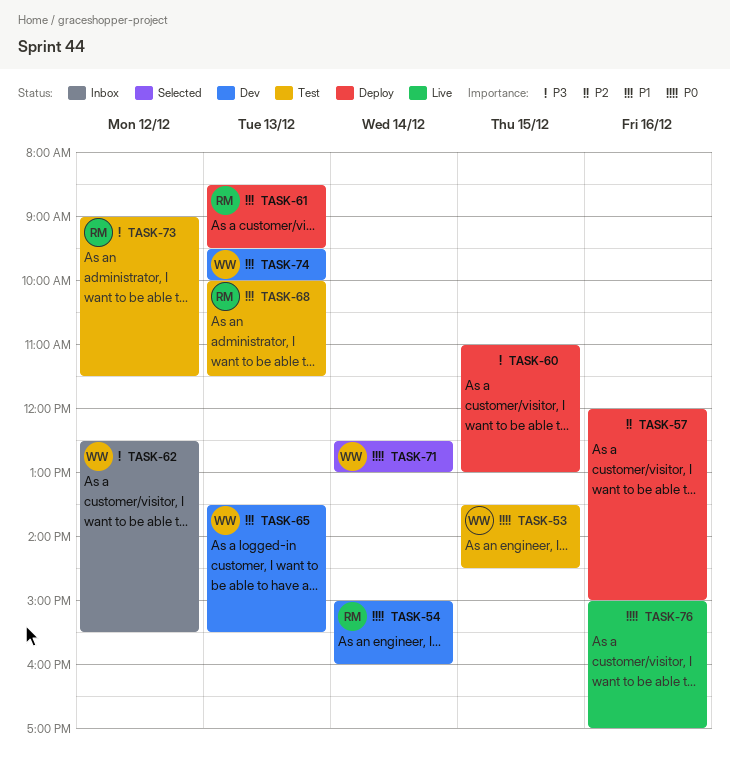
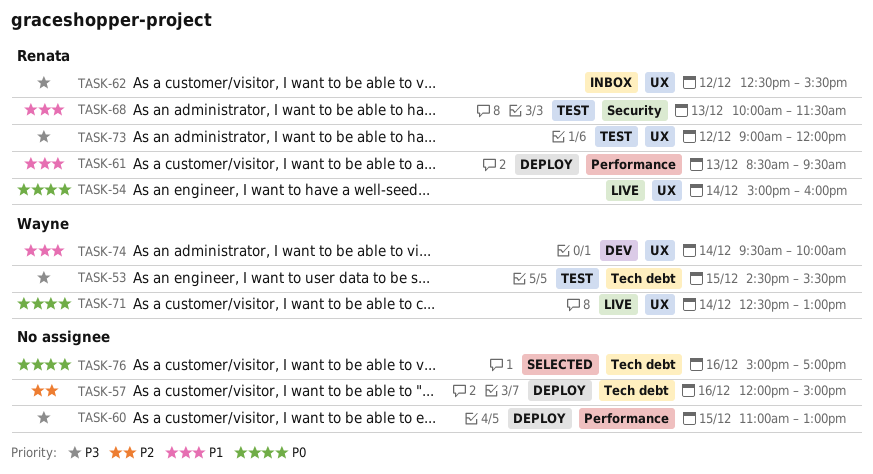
TASK-53, priority: P0 -> P3
TASK-53, begins: 13:30 -> 14:30
TASK-53, ends: 14:30 -> 15:30
TASK-54, status: Dev -> Live
TASK-62, owner: Wayne -> Renata
TASK-65: present -> none
TASK-71, status: Selected -> Live
TASK-73, ends: 11:30 -> 12:00
TASK-74, day: Dec 13 -> Dec 14
TASK-76, status: Live -> Selected

